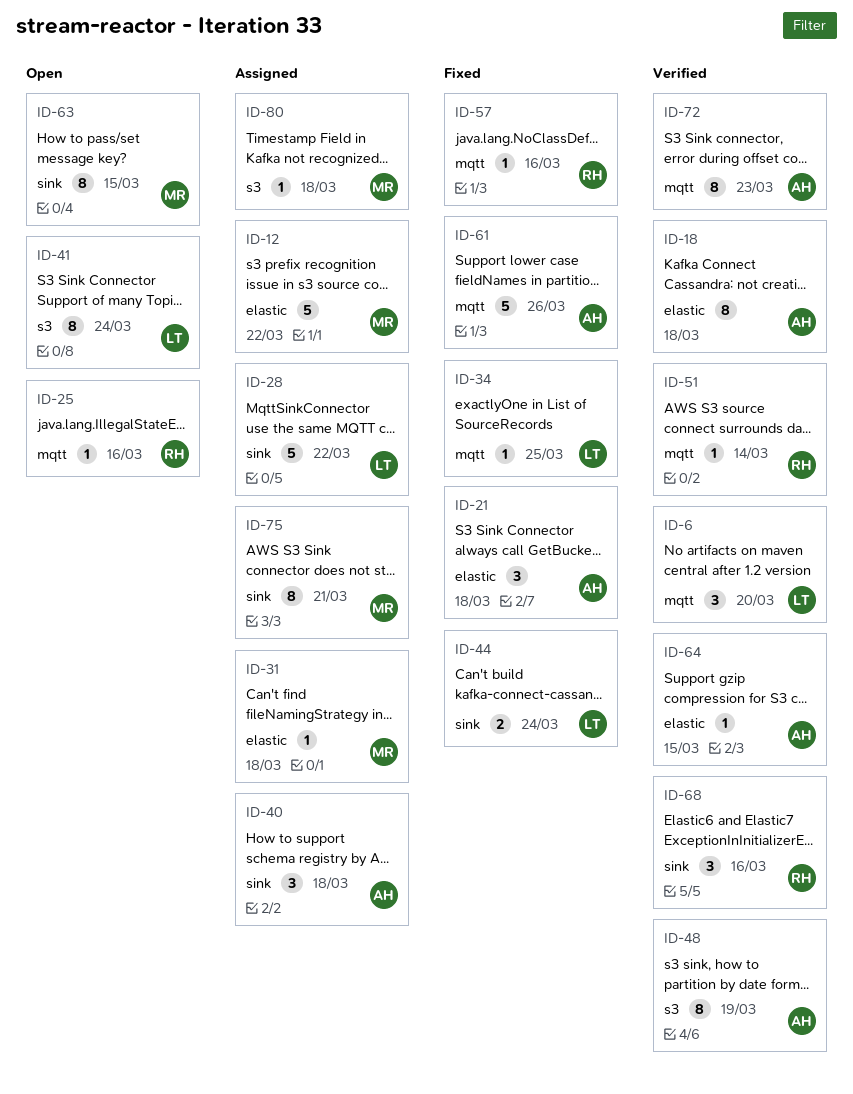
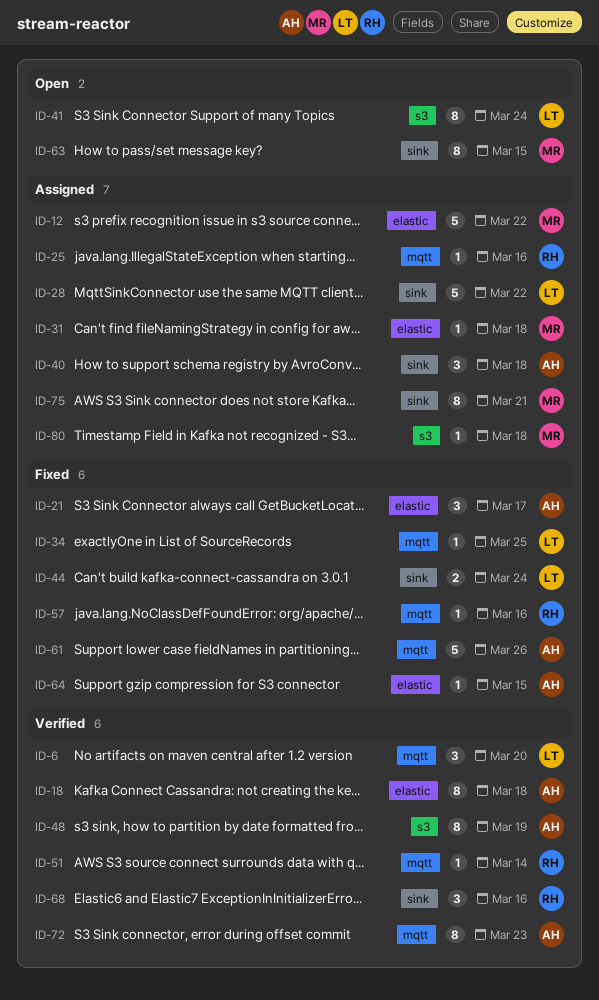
ID-21, due: Mar 18 -> Mar 17
ID-25, status: Open -> Assigned
ID-64, status: Verified -> Fixed

